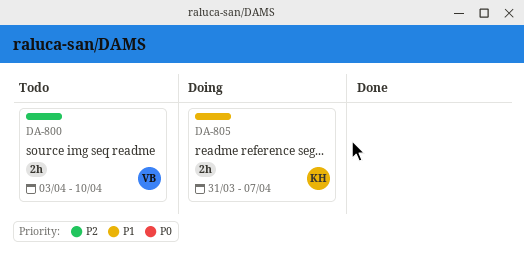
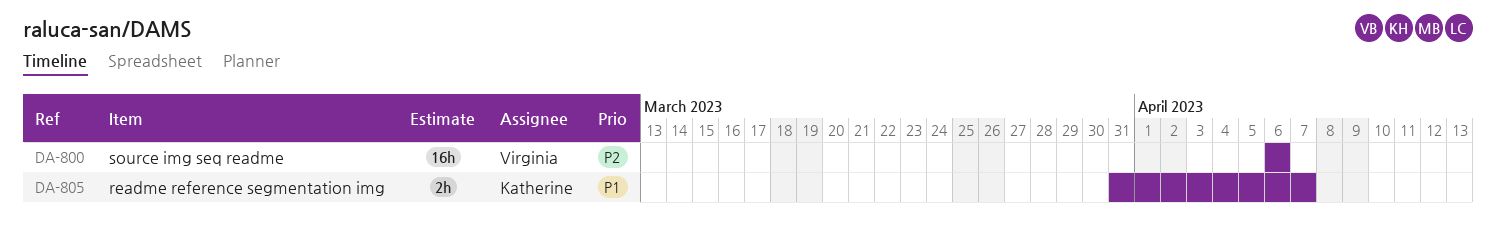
DA-800, estimate: 2h -> 16h
DA-800, start: Apr 3 -> Apr 6
DA-800, due: Apr 10 -> Apr 6

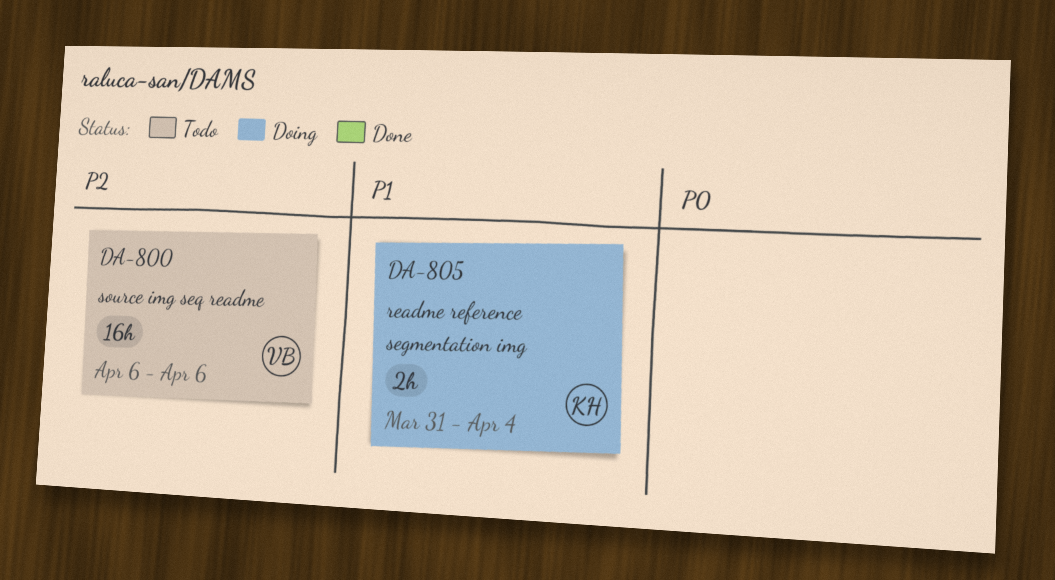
DA-805, due: Apr 7 -> Apr 4

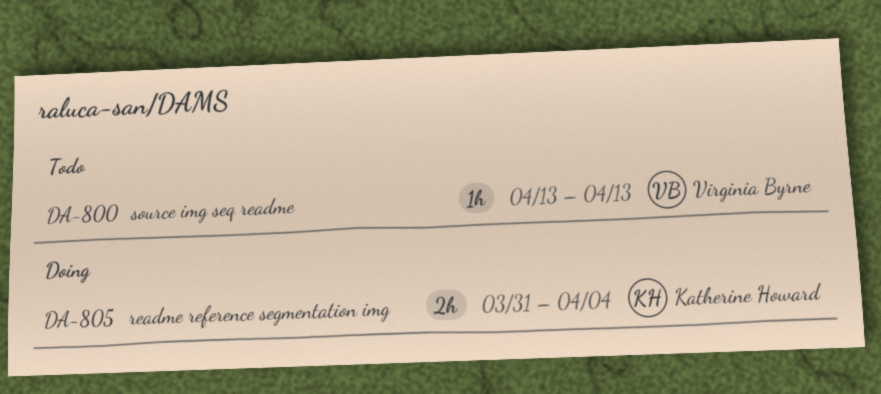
DA-800, estimate: 16h -> 1h
DA-800, start: Apr 6 -> Apr 13
DA-800, due: Apr 6 -> Apr 13

